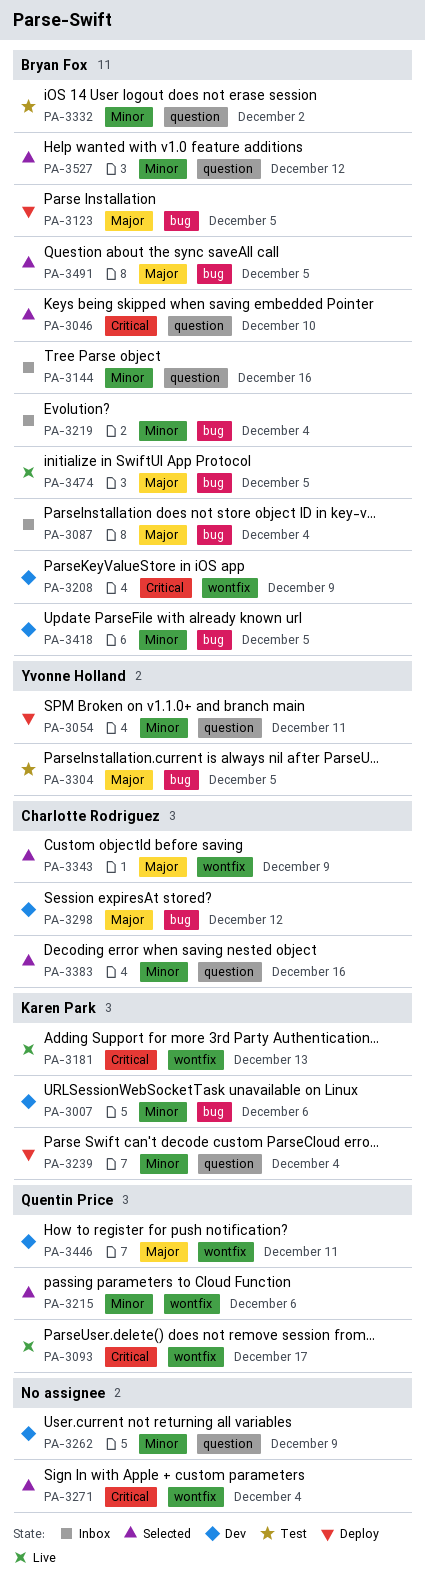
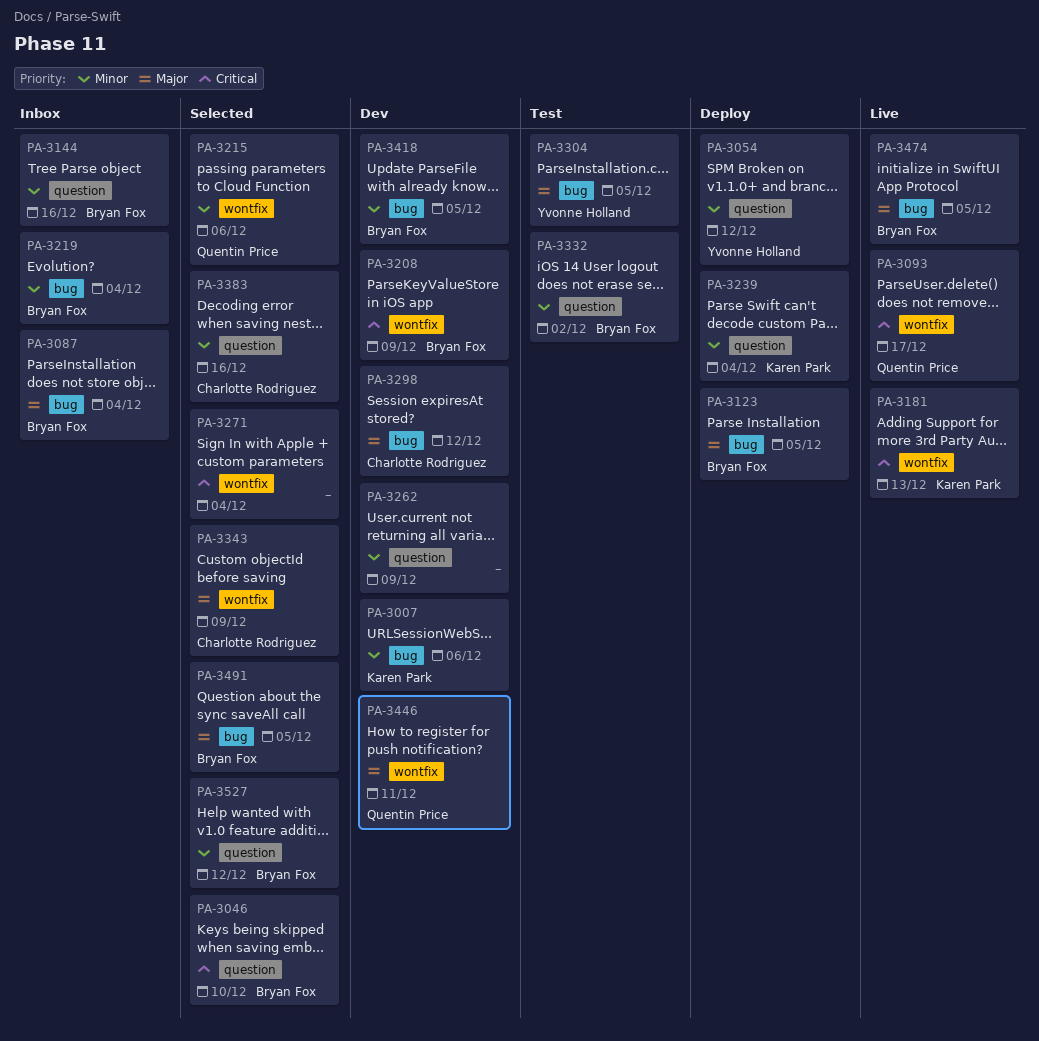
PA-3054, due: Dec 11 -> Dec 12

